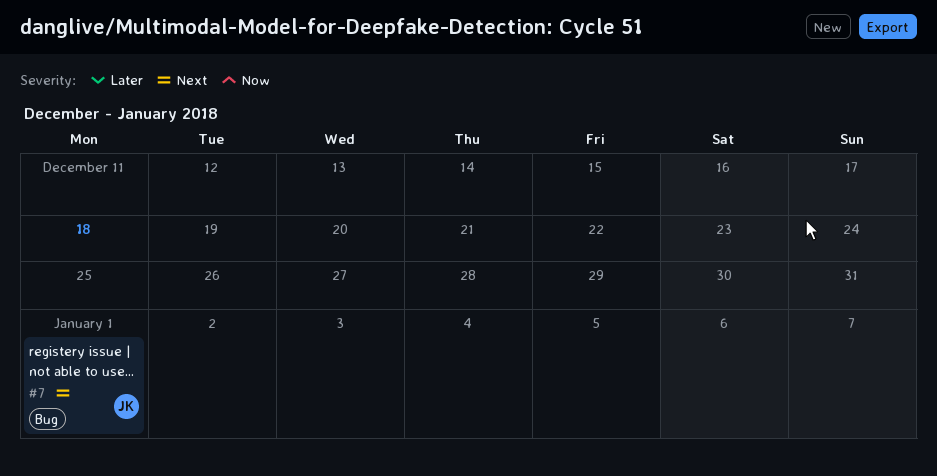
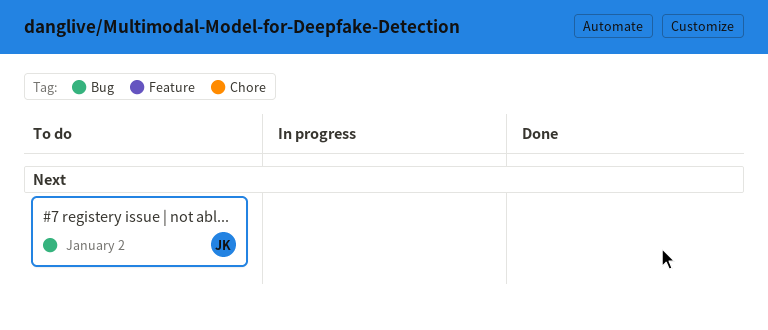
#7, due: Jan 1 -> Jan 2

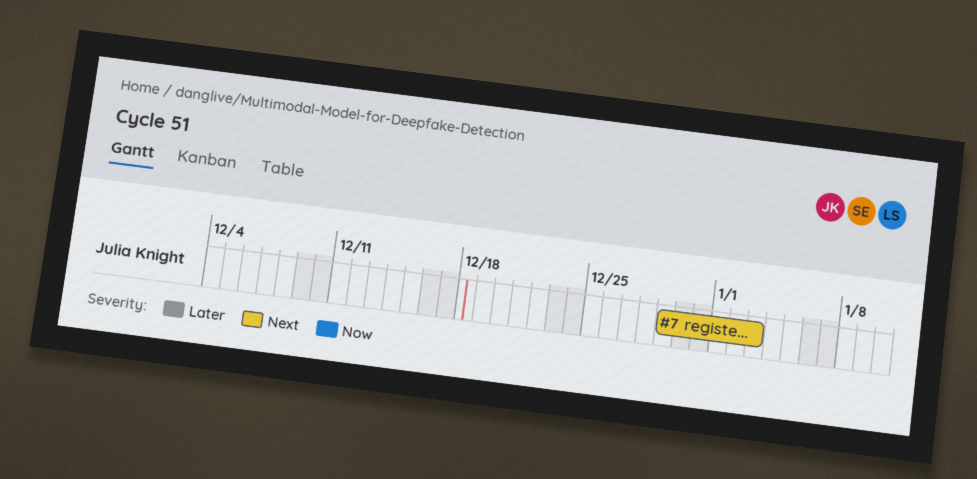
#7, due: Jan 2 -> Jan 3

